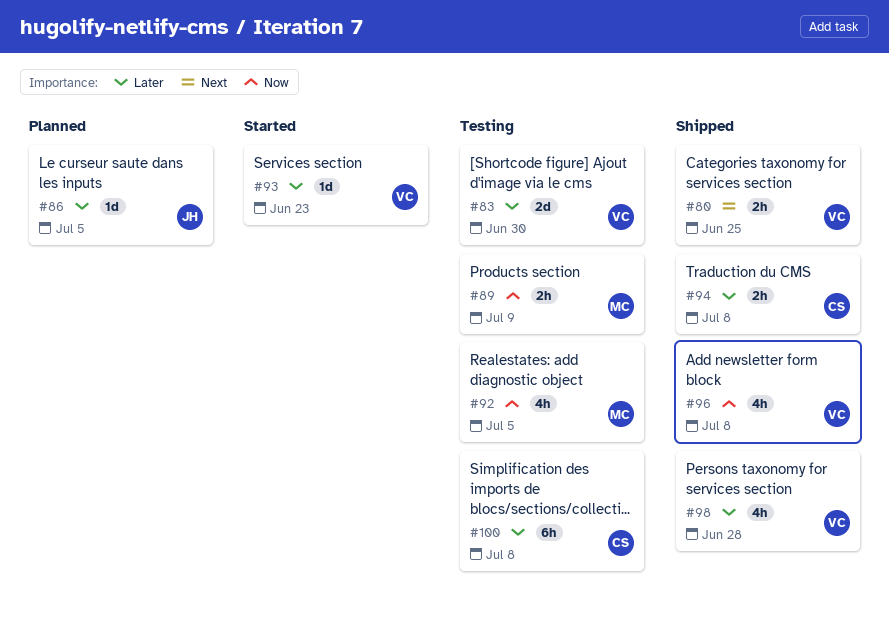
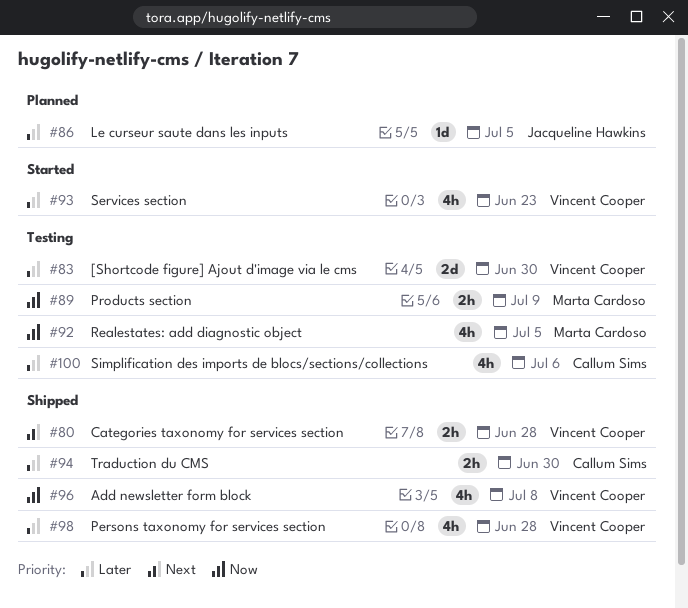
#80, due: Jun 25 -> Jun 28
#93, estimate: 1d -> 4h
#94, due: Jul 8 -> Jun 30
#100, estimate: 6h -> 4h
#100, due: Jul 8 -> Jul 6

